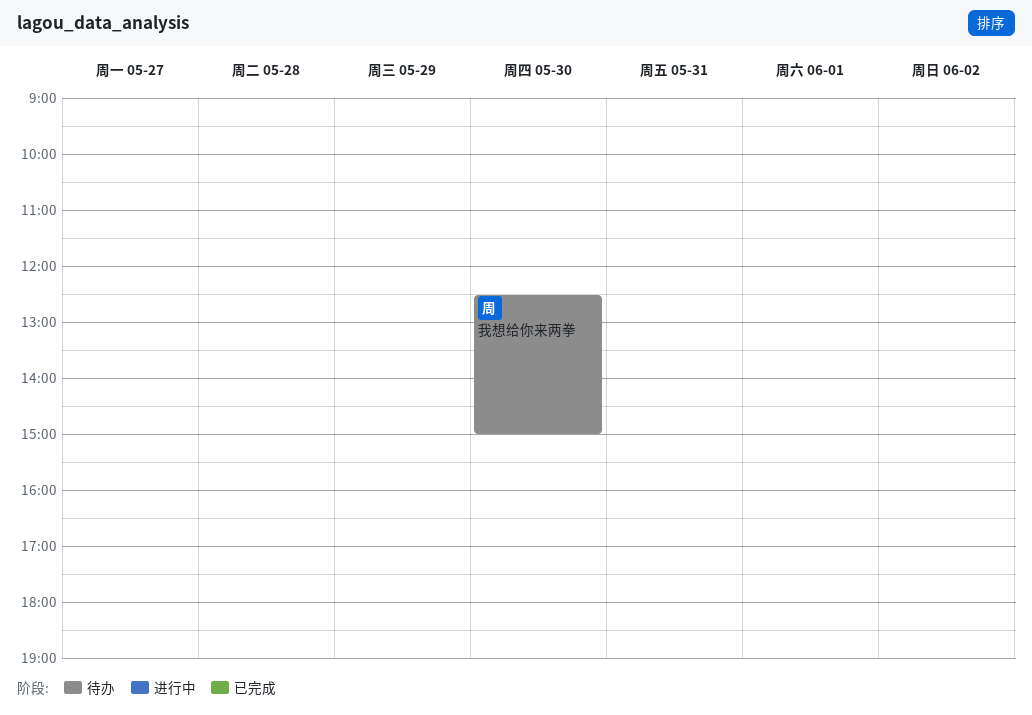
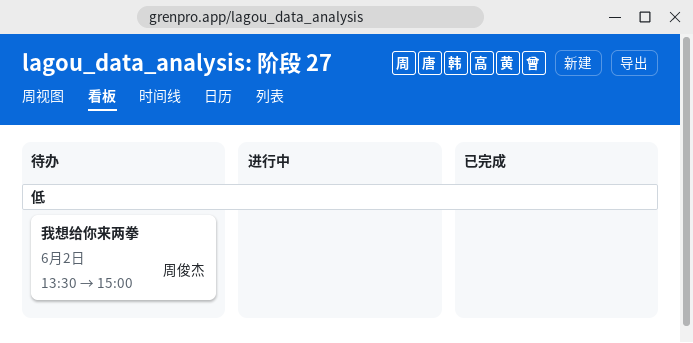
我想给你来两拳, day: May 30 -> Jun 2
我想给你来两拳, begins: 12:30 -> 13:30

